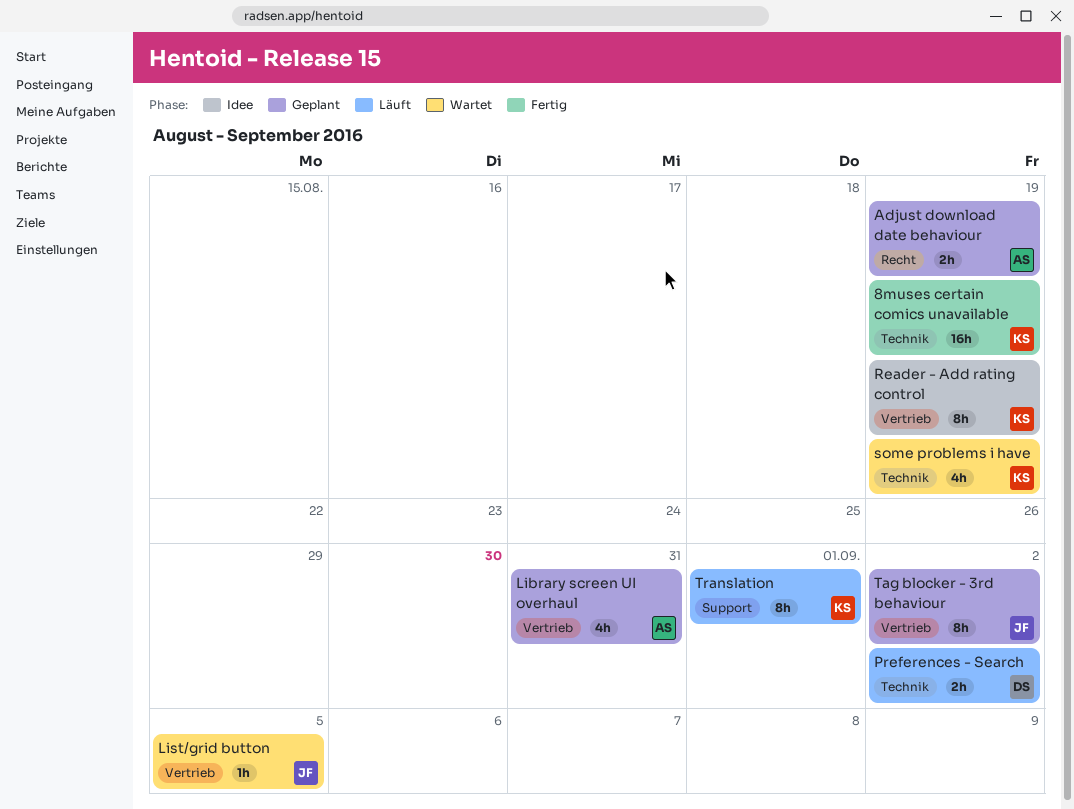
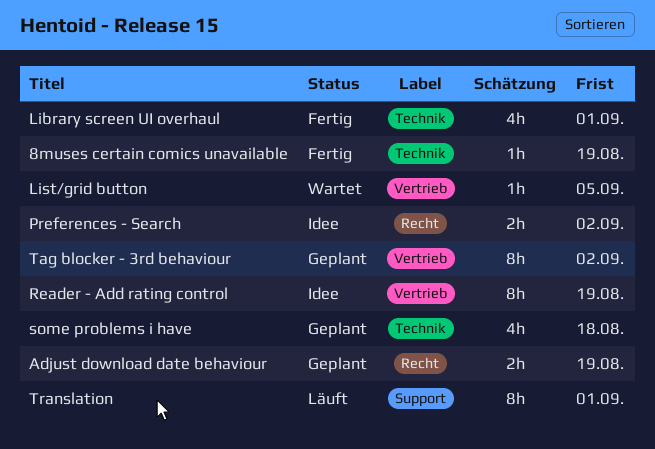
8muses certain comics unavailable, estimate: 16h -> 1h
Library screen UI overhaul, status: Geplant -> Fertig
Library screen UI overhaul, label: Vertrieb -> Technik
Library screen UI overhaul, due: Aug 31 -> Sep 1
Preferences - Search, status: Läuft -> Idee
Preferences - Search, label: Technik -> Recht
some problems i have, status: Wartet -> Geplant
some problems i have, due: Aug 19 -> Aug 18

